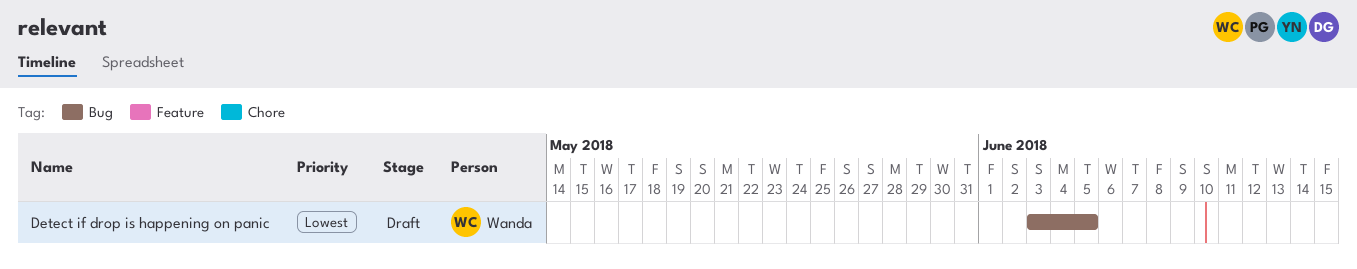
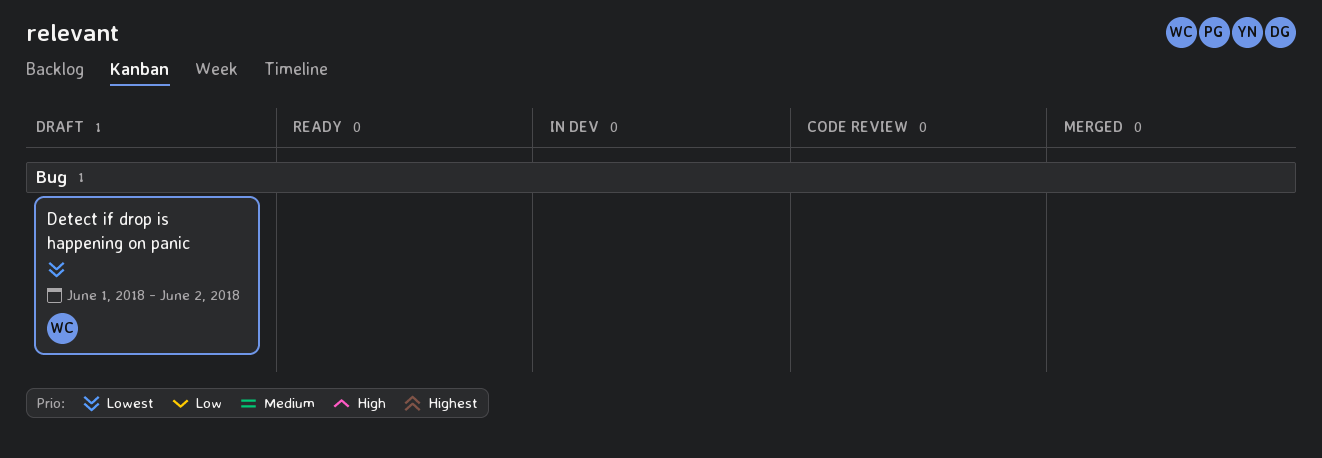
Detect if drop is happening on panic, start: Jun 3 -> Jun 1
Detect if drop is happening on panic, due: Jun 5 -> Jun 2

